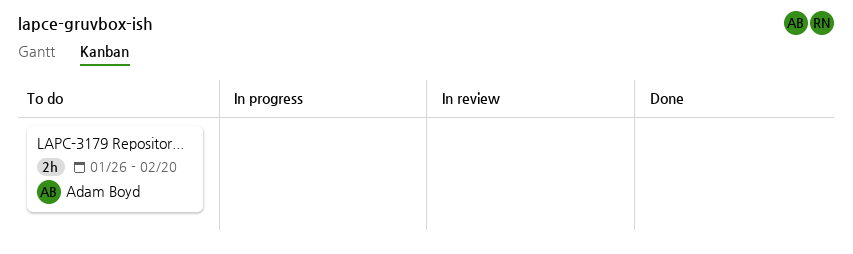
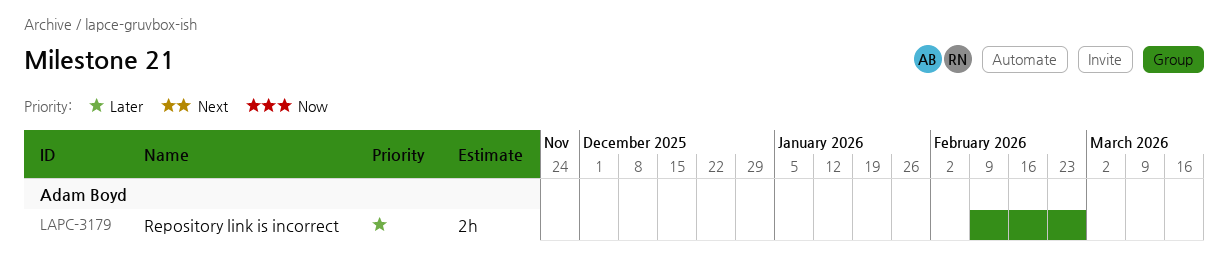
LAPC-3179, start: Jan 26 -> Feb 9
LAPC-3179, due: Feb 20 -> Feb 27

